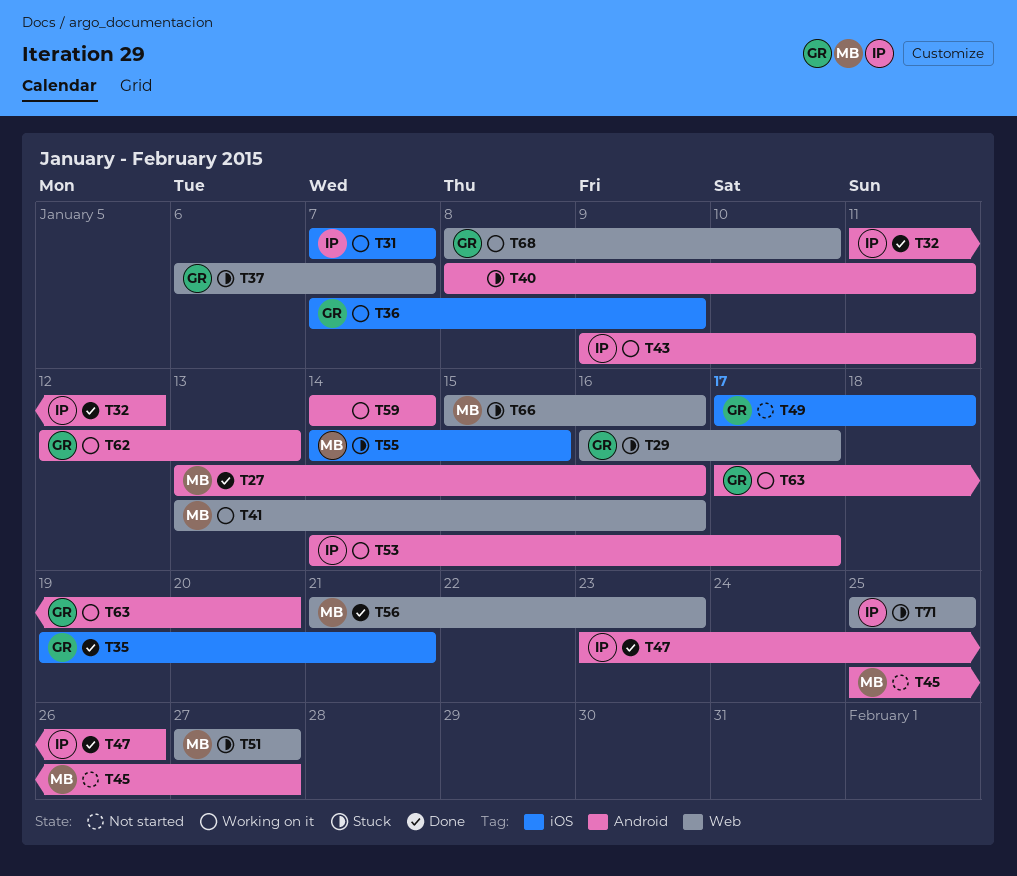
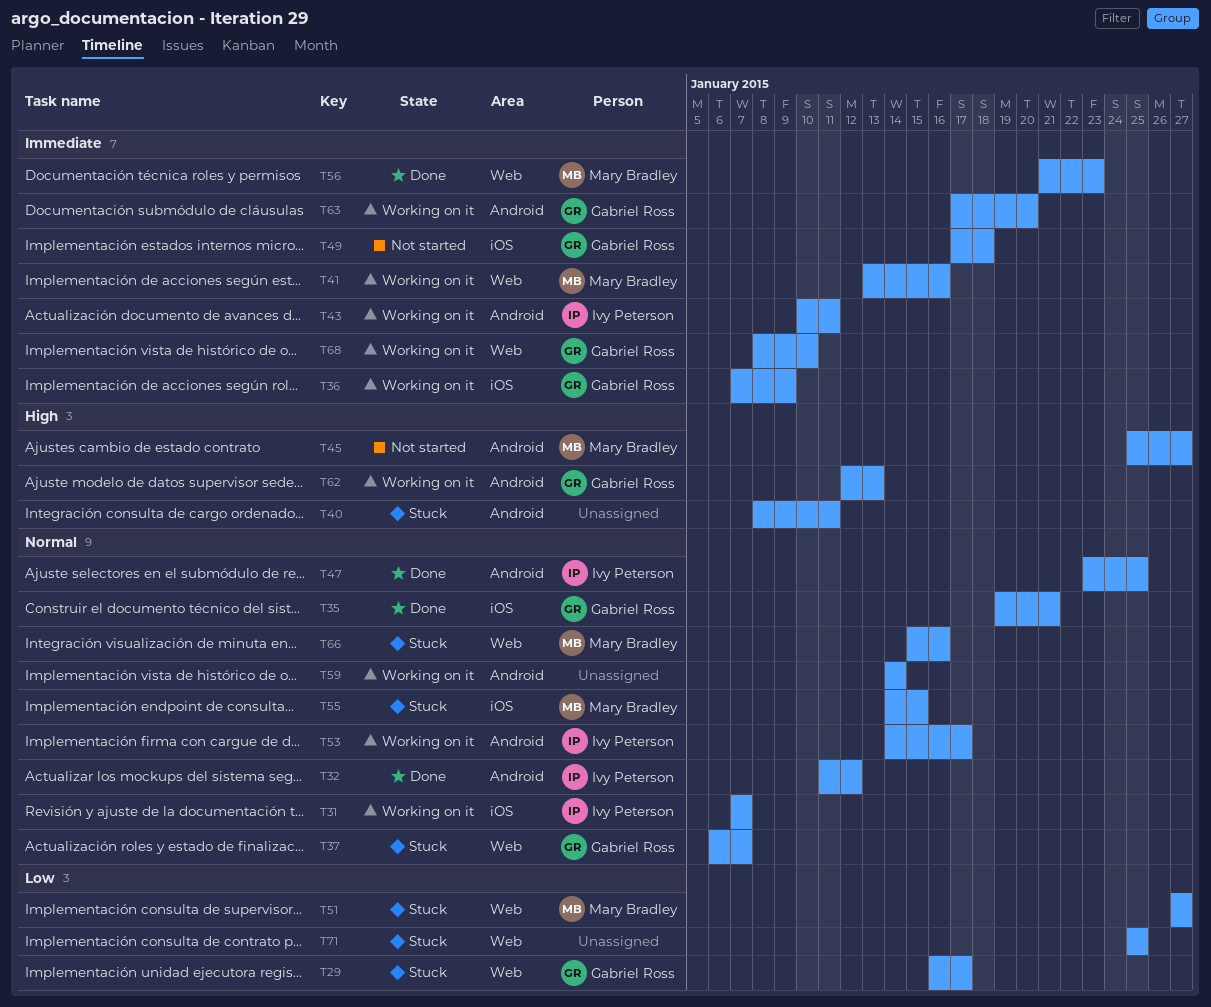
T27: present -> none
T43, start: Jan 9 -> Jan 10
T47, due: Jan 26 -> Jan 25
T71, owner: Ivy Peterson -> none

